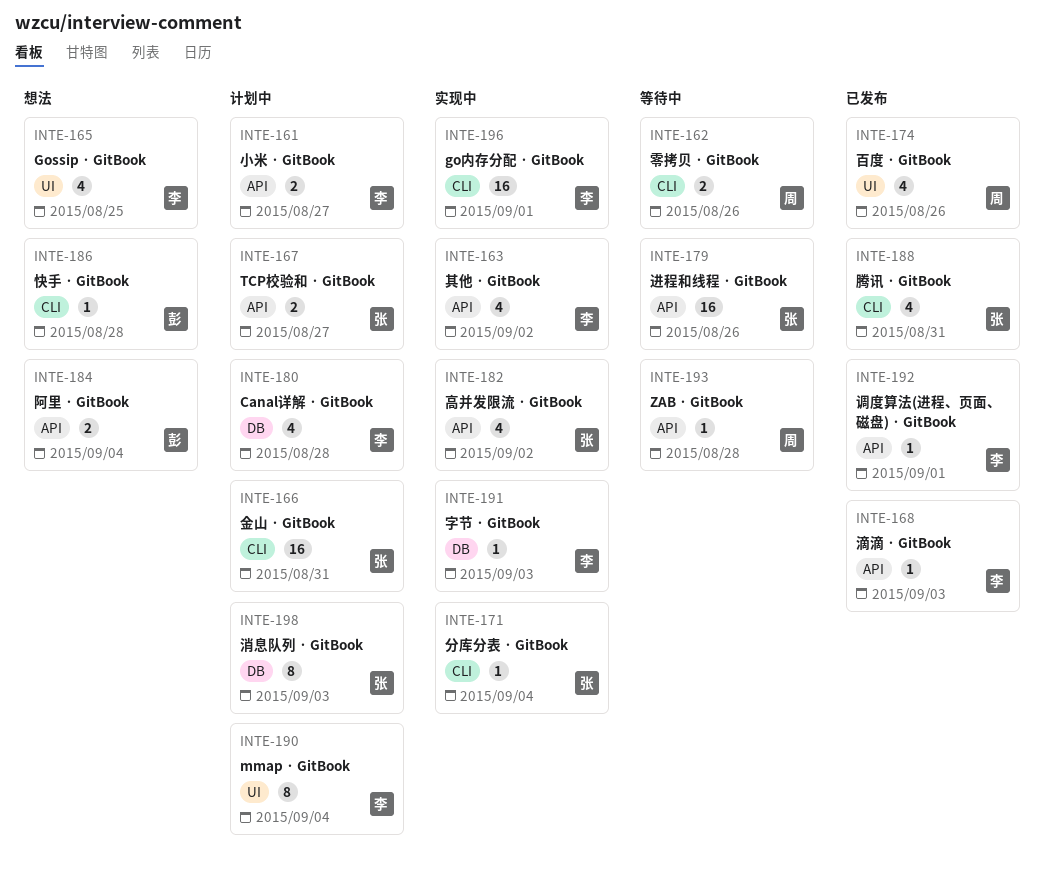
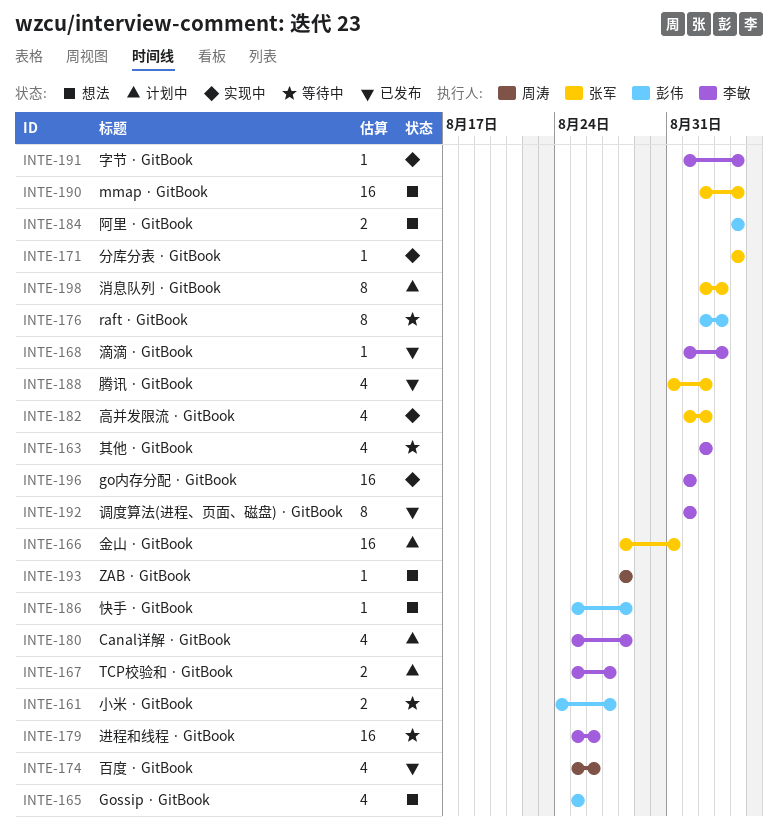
INTE-161, status: 计划中 -> 等待中
INTE-161, owner: 李敏 -> 彭伟
INTE-162: present -> none
INTE-163, status: 实现中 -> 等待中
INTE-165, owner: 李敏 -> 彭伟
INTE-167, owner: 张军 -> 李敏
INTE-176: none -> present
INTE-179, owner: 张军 -> 李敏
INTE-188, due: Aug 31 -> Sep 2
INTE-190, status: 计划中 -> 想法
INTE-190, owner: 李敏 -> 张军
INTE-190, estimate: 8 -> 16
INTE-191, due: Sep 3 -> Sep 4
INTE-192, estimate: 1 -> 8
INTE-193, status: 等待中 -> 想法

